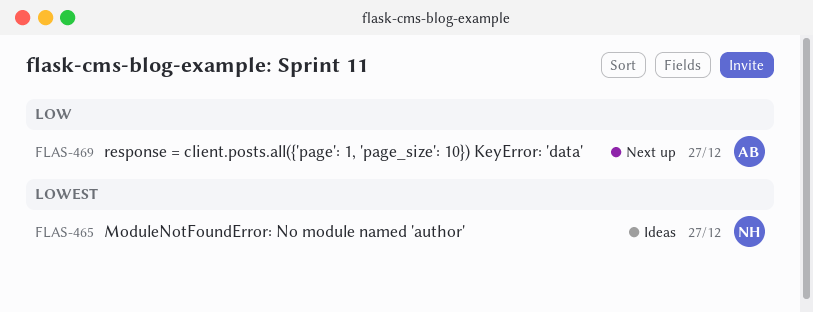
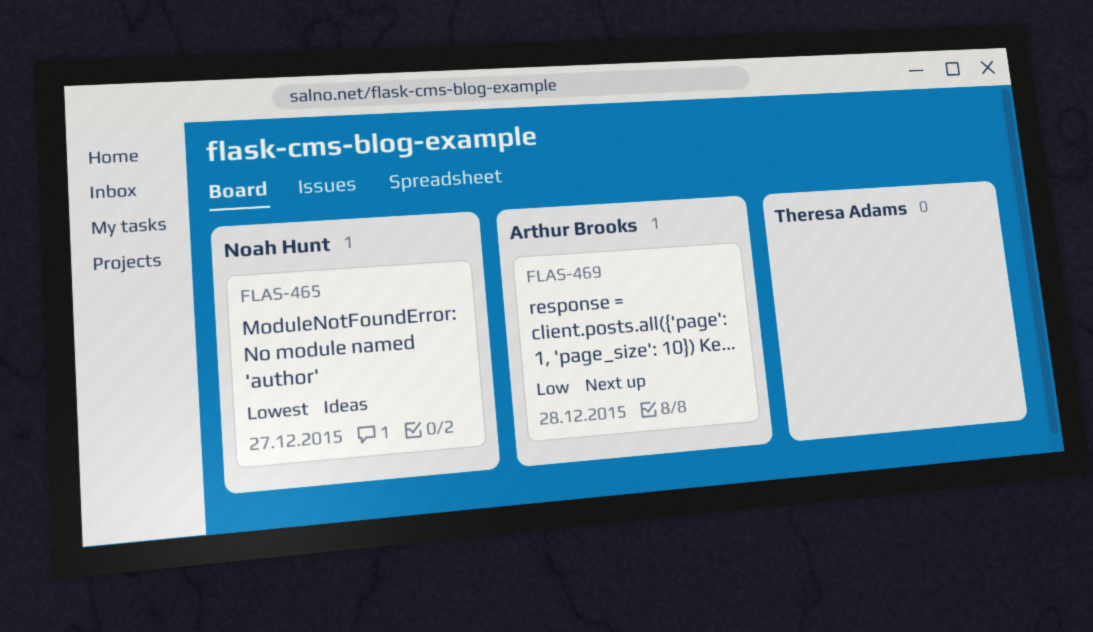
FLAS-469, due: Dec 27 -> Dec 28

